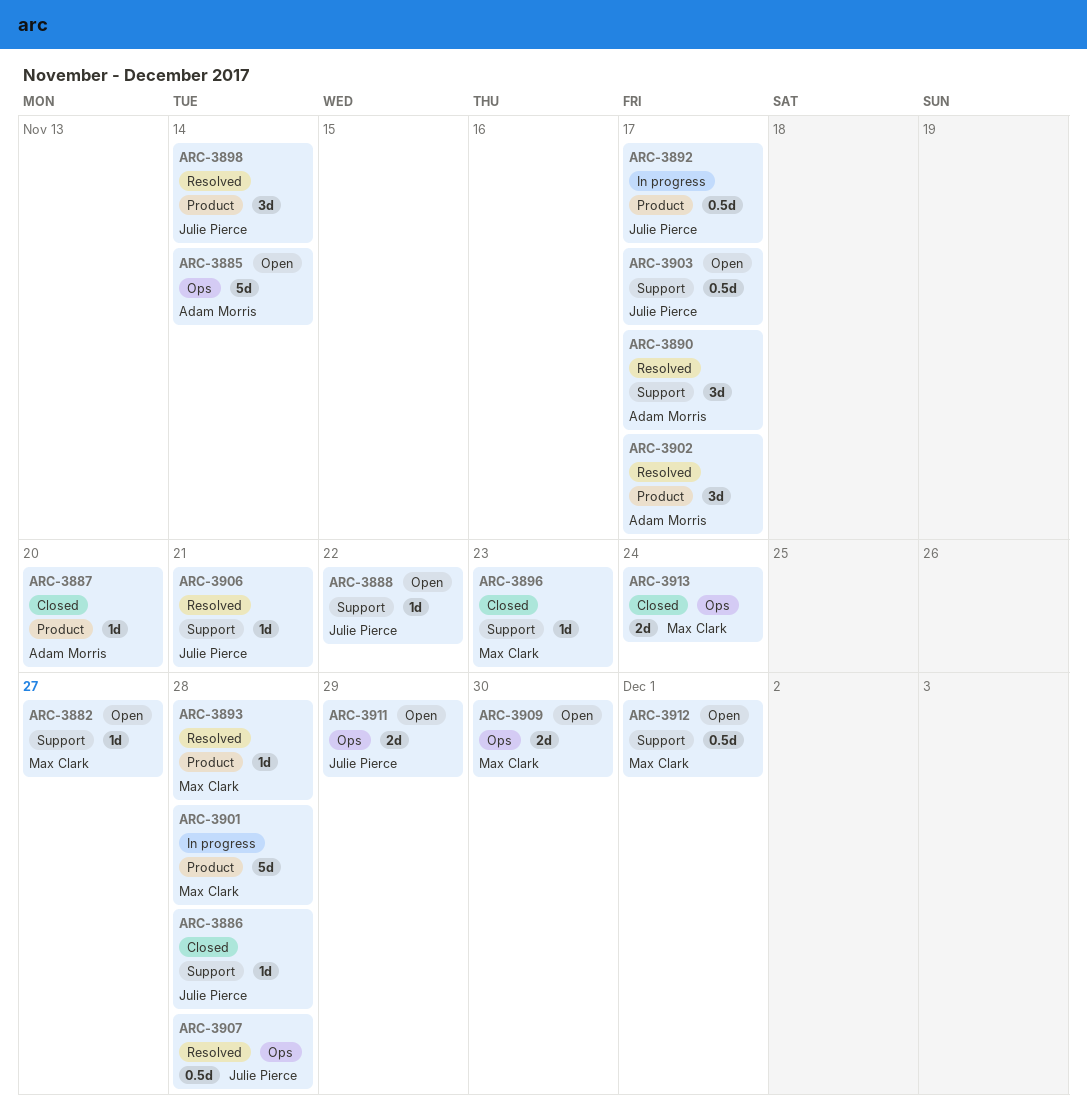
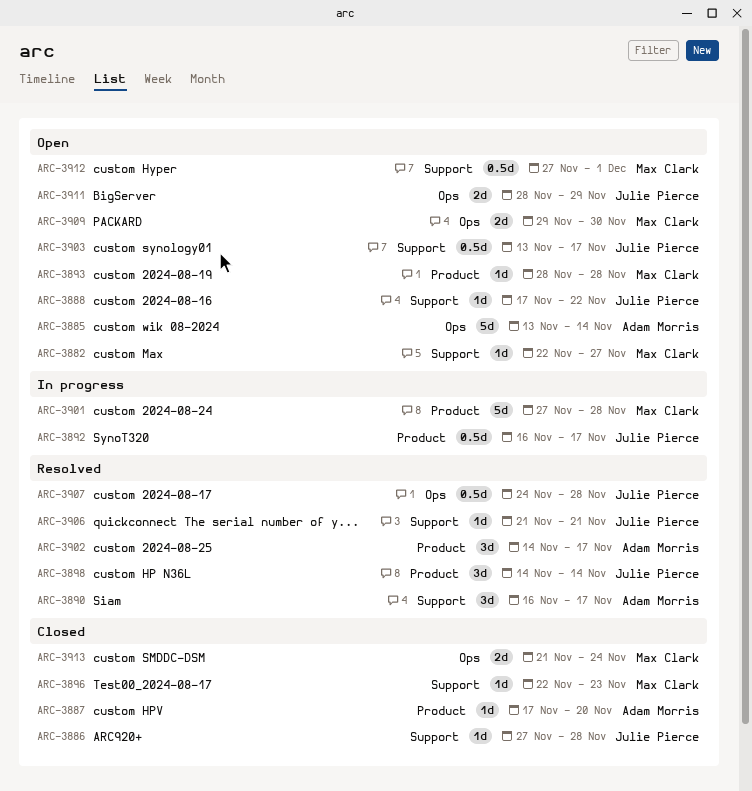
ARC-3893, status: Resolved -> Open

